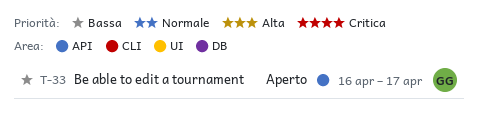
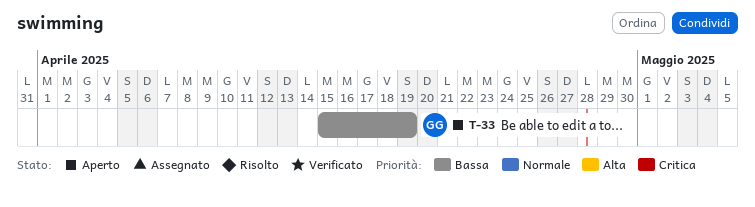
T-33, start: Apr 16 -> Apr 15
T-33, due: Apr 17 -> Apr 19

